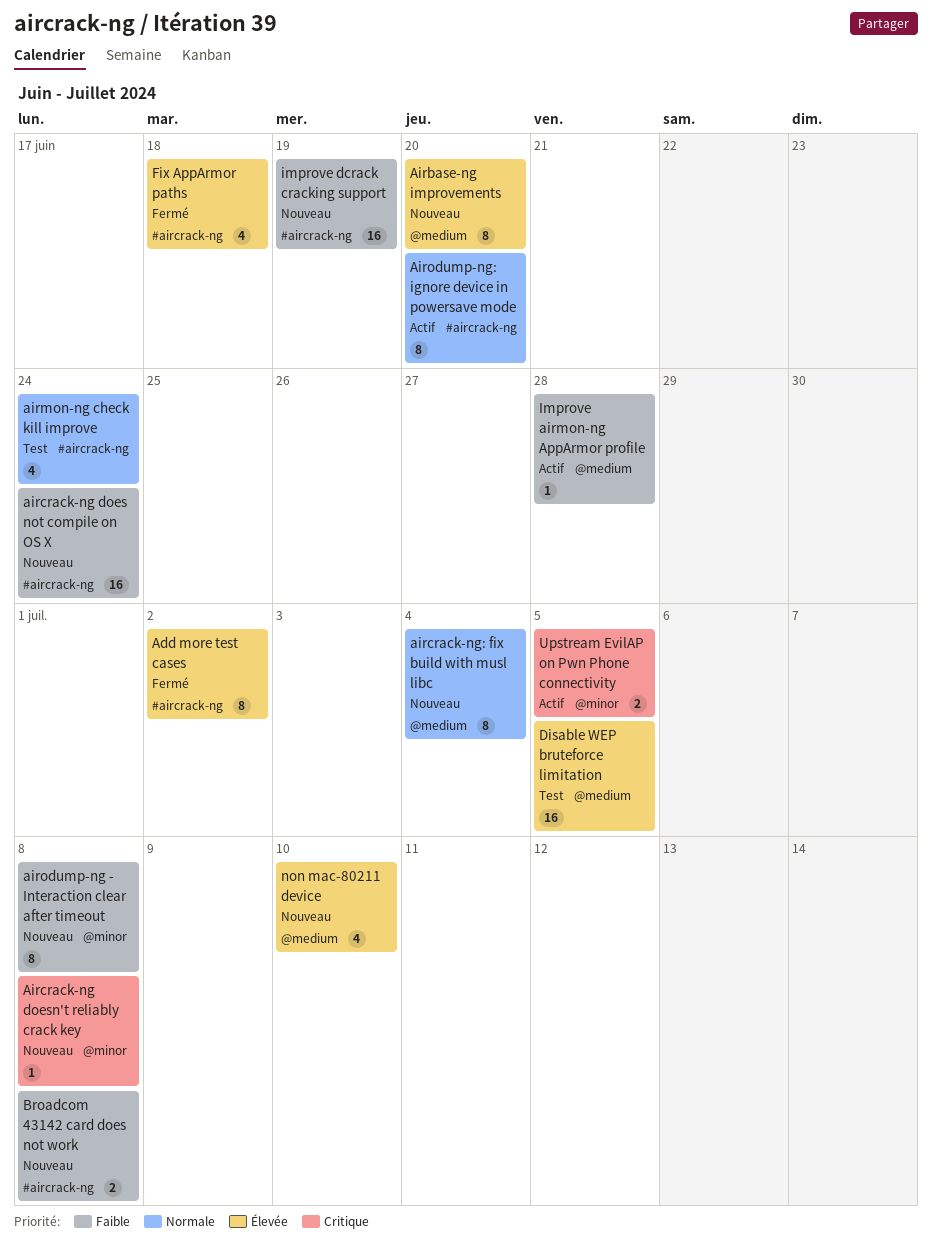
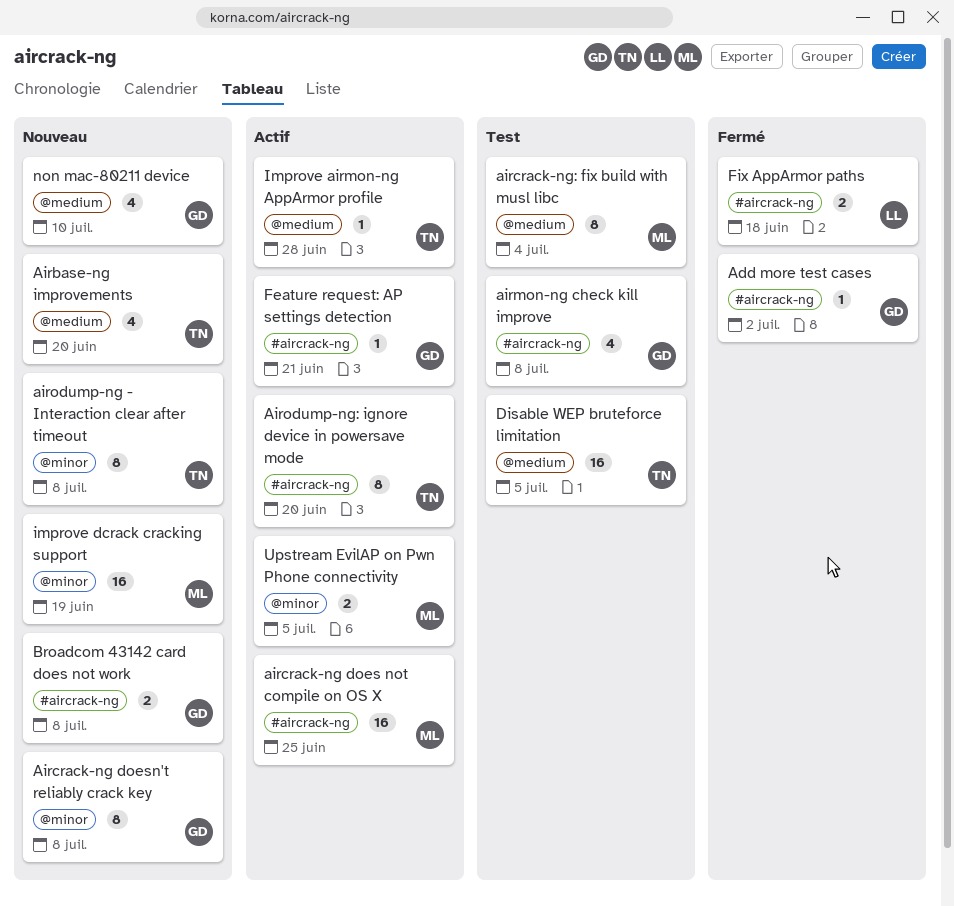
Add more test cases, estimate: 8 -> 1
Airbase-ng improvements, estimate: 8 -> 4
aircrack-ng does not compile on OS X, status: Nouveau -> Actif
aircrack-ng does not compile on OS X, due: Jun 24 -> Jun 25
Aircrack-ng doesn't reliably crack key, estimate: 1 -> 8
aircrack-ng: fix build with musl libc, status: Nouveau -> Test
airmon-ng check kill improve, due: Jun 24 -> Jul 8
Feature request: AP settings detection: none -> present
Fix AppArmor paths, estimate: 4 -> 2
improve dcrack cracking support, label: #aircrack-ng -> @minor

